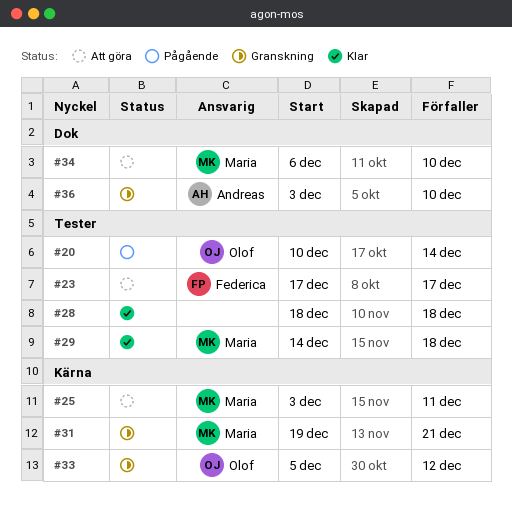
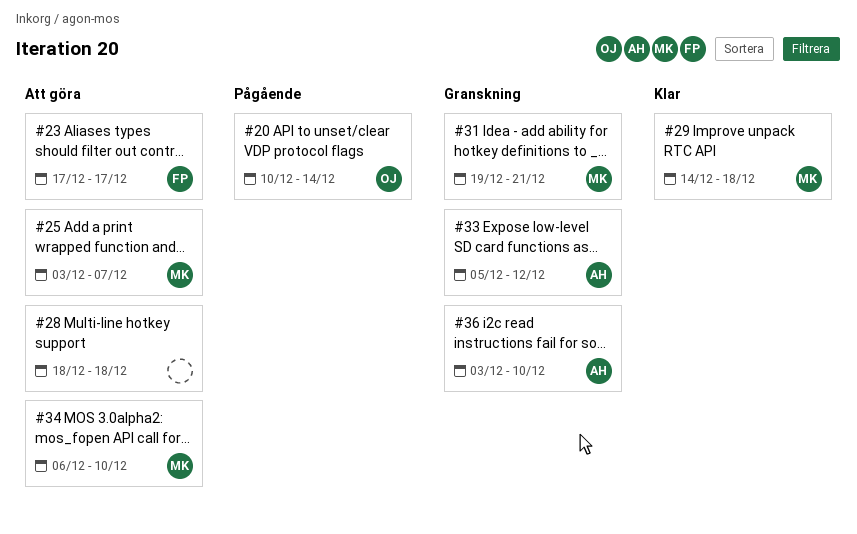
#25, due: Dec 11 -> Dec 7
#28, status: Klar -> Att göra
#33, owner: Olof -> Andreas

